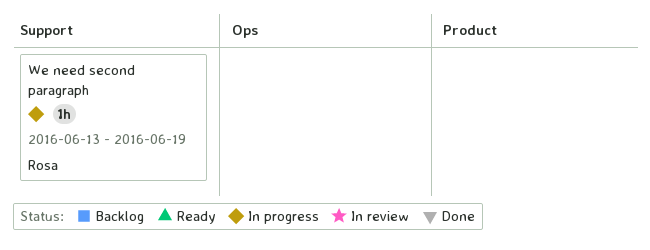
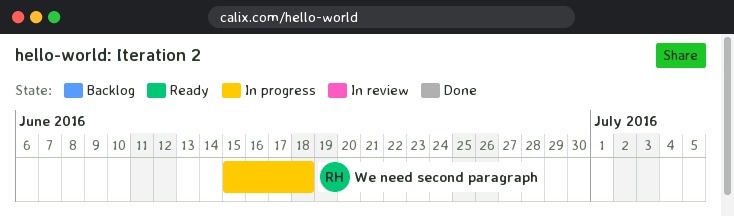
We need second paragraph, start: Jun 13 -> Jun 15
We need second paragraph, due: Jun 19 -> Jun 18

